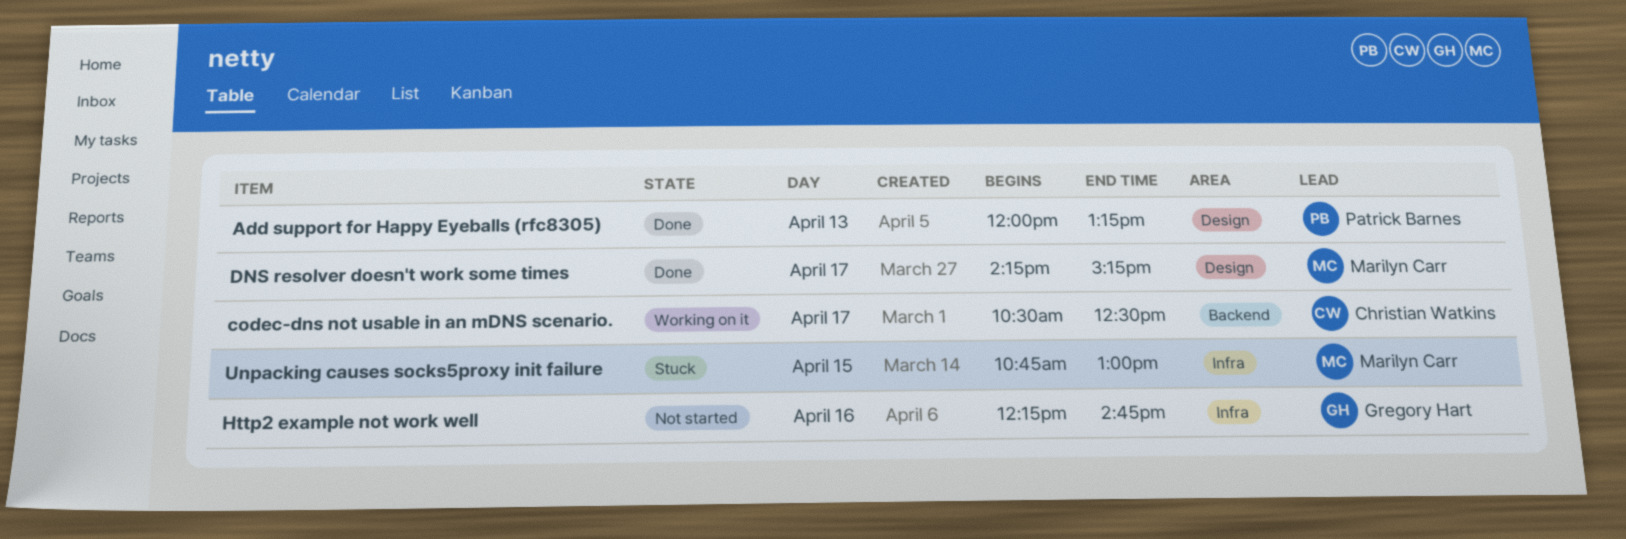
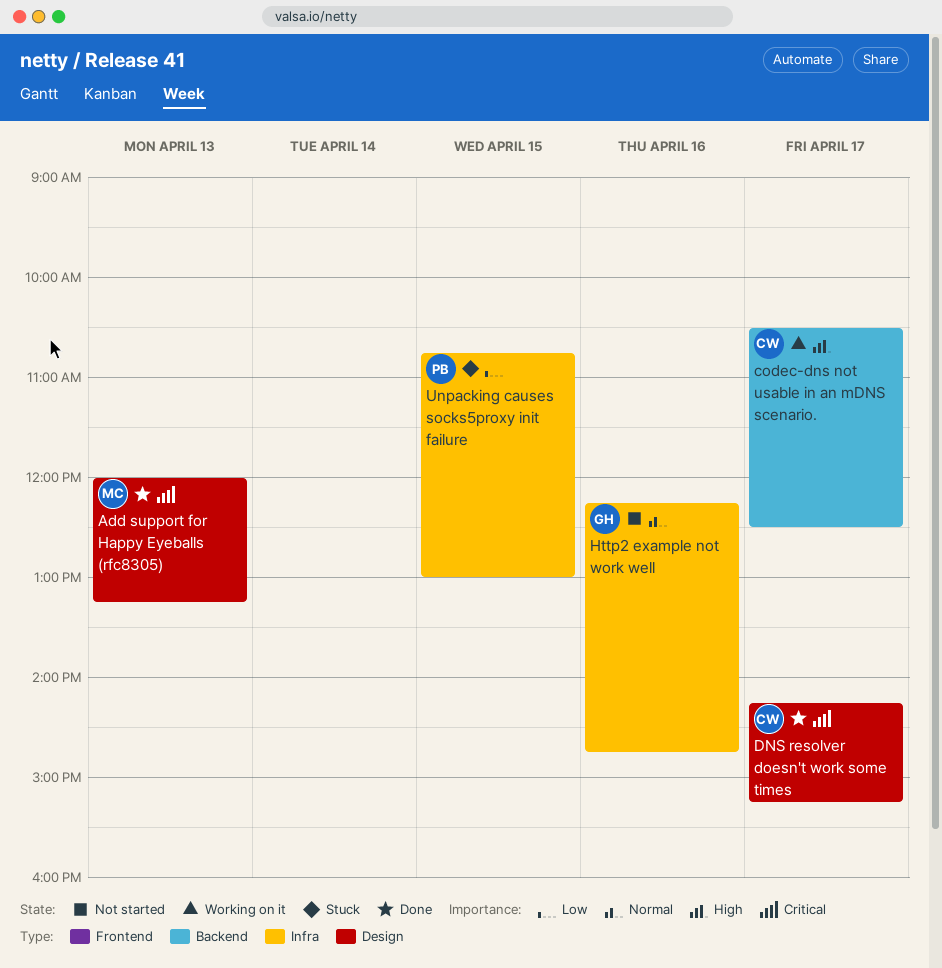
Add support for Happy Eyeballs (rfc8305), owner: Patrick Barnes -> Marilyn Carr
DNS resolver doesn't work some times, owner: Marilyn Carr -> Christian Watkins
Unpacking causes socks5proxy init failure, owner: Marilyn Carr -> Patrick Barnes

